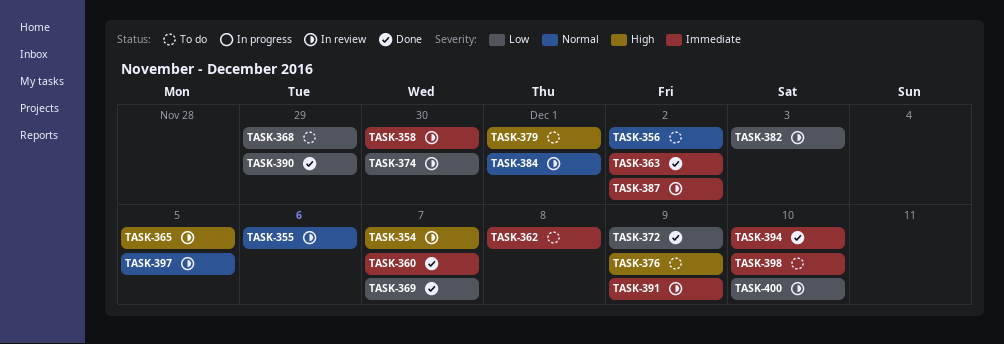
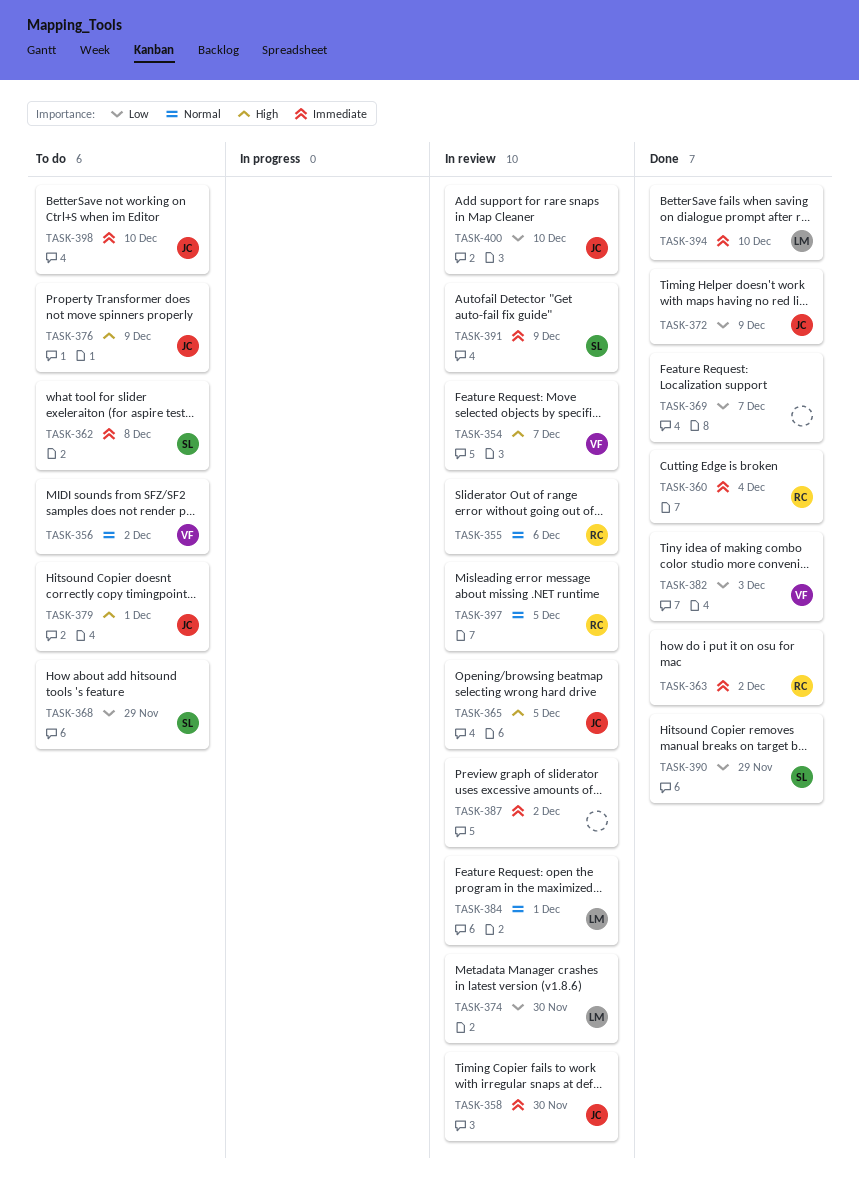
TASK-360, due: Dec 7 -> Dec 4
TASK-382, status: In review -> Done

